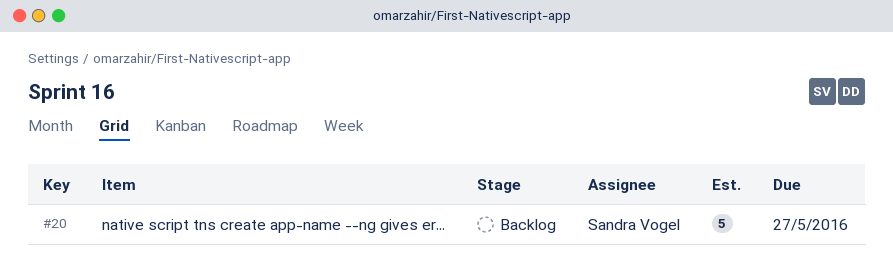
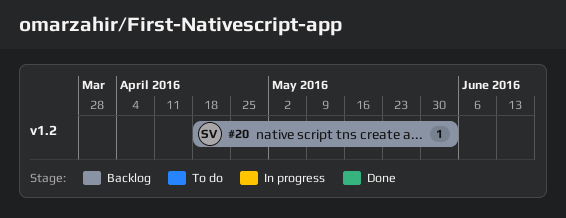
#20, estimate: 5 -> 1
#20, due: May 27 -> Jun 3

